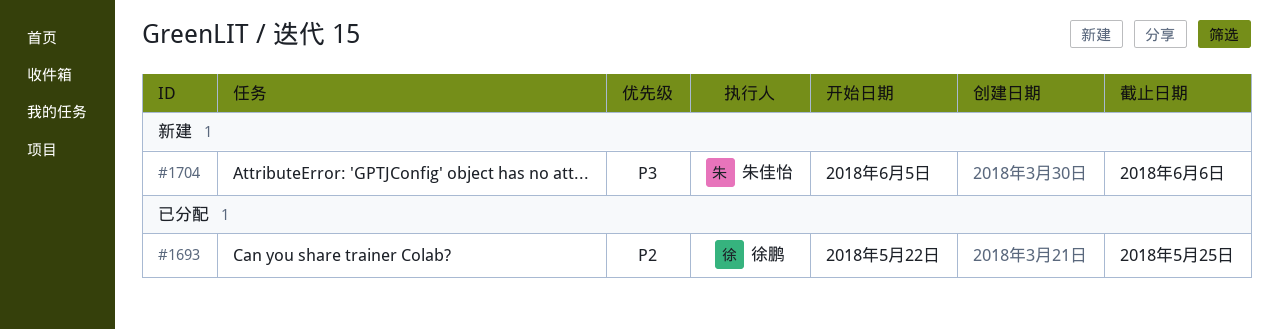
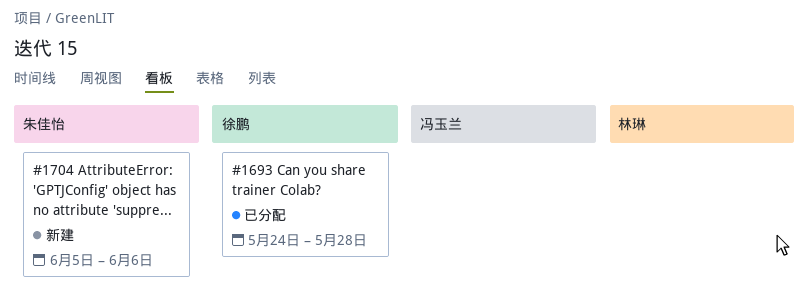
#1693, start: May 22 -> May 24
#1693, due: May 25 -> May 28

